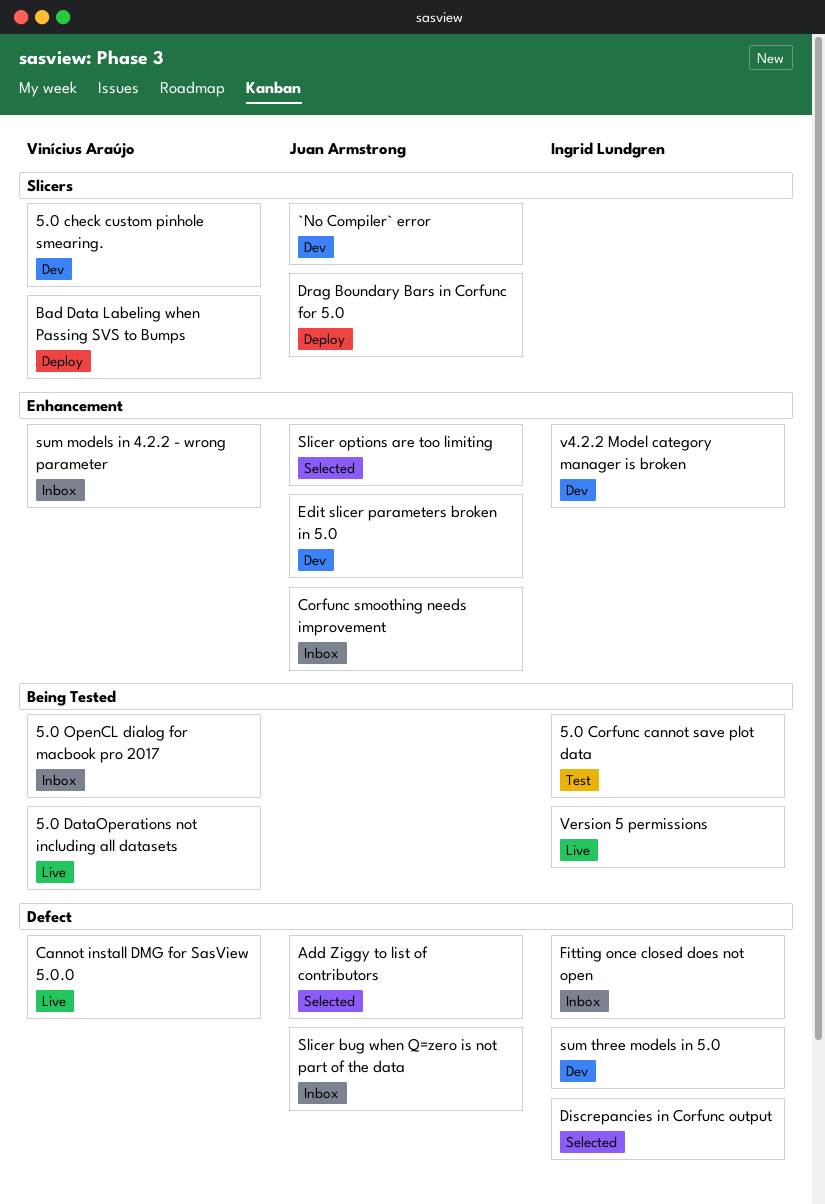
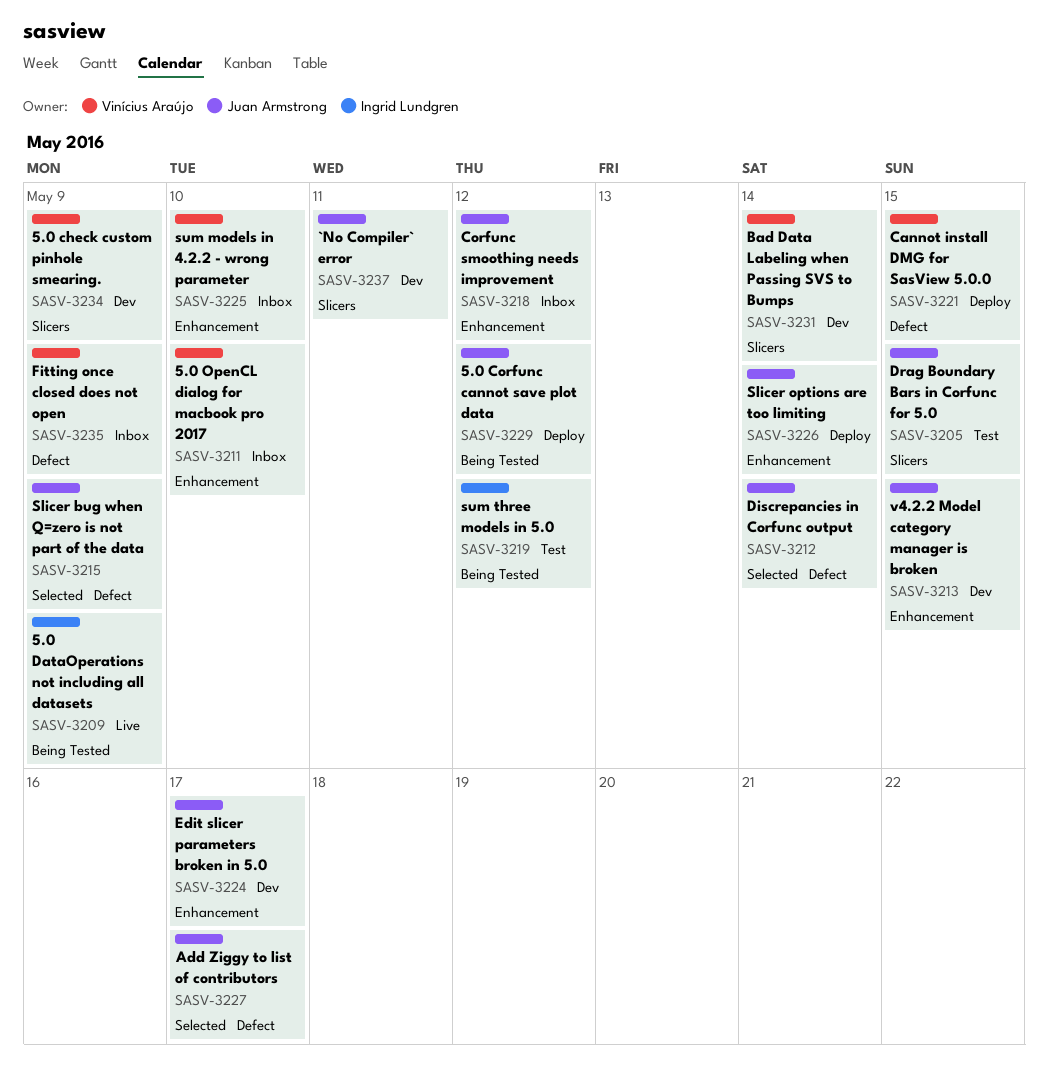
5.0 Corfunc cannot save plot data, status: Test -> Deploy
5.0 Corfunc cannot save plot data, owner: Ingrid Lundgren -> Juan Armstrong
5.0 DataOperations not including all datasets, owner: Vinícius Araújo -> Ingrid Lundgren
5.0 OpenCL dialog for macbook pro 2017, label: Being Tested -> Enhancement
Bad Data Labeling when Passing SVS to Bumps, status: Deploy -> Dev
Cannot install DMG for SasView 5.0.0, status: Live -> Deploy
Discrepancies in Corfunc output, owner: Ingrid Lundgren -> Juan Armstrong
Drag Boundary Bars in Corfunc for 5.0, status: Deploy -> Test
Fitting once closed does not open, owner: Ingrid Lundgren -> Vinícius Araújo
Slicer bug when Q=zero is not part of the data, status: Inbox -> Selected
Slicer options are too limiting, status: Selected -> Deploy
sum three models in 5.0, status: Dev -> Test
sum three models in 5.0, label: Defect -> Being Tested
v4.2.2 Model category manager is broken, owner: Ingrid Lundgren -> Juan Armstrong
Version 5 permissions: present -> none

